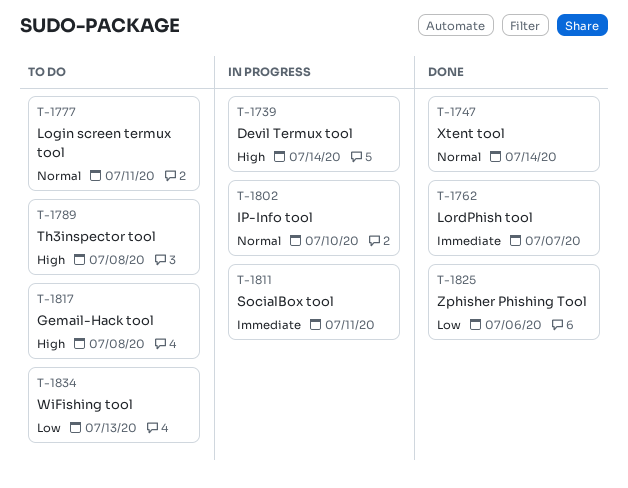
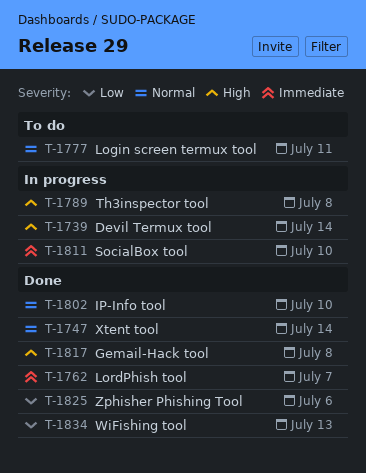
T-1789, status: To do -> In progress
T-1802, status: In progress -> Done
T-1811, due: Jul 11 -> Jul 10
T-1817, status: To do -> Done
T-1834, status: To do -> Done

